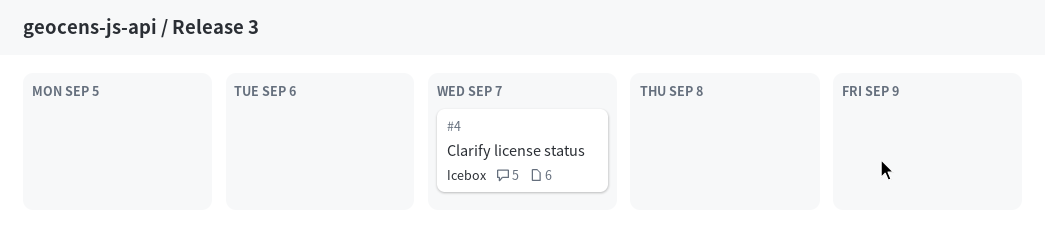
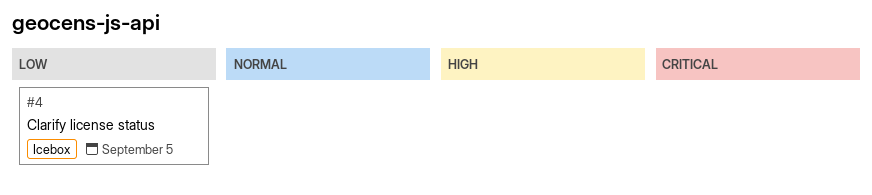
#4, due: Sep 7 -> Sep 5

